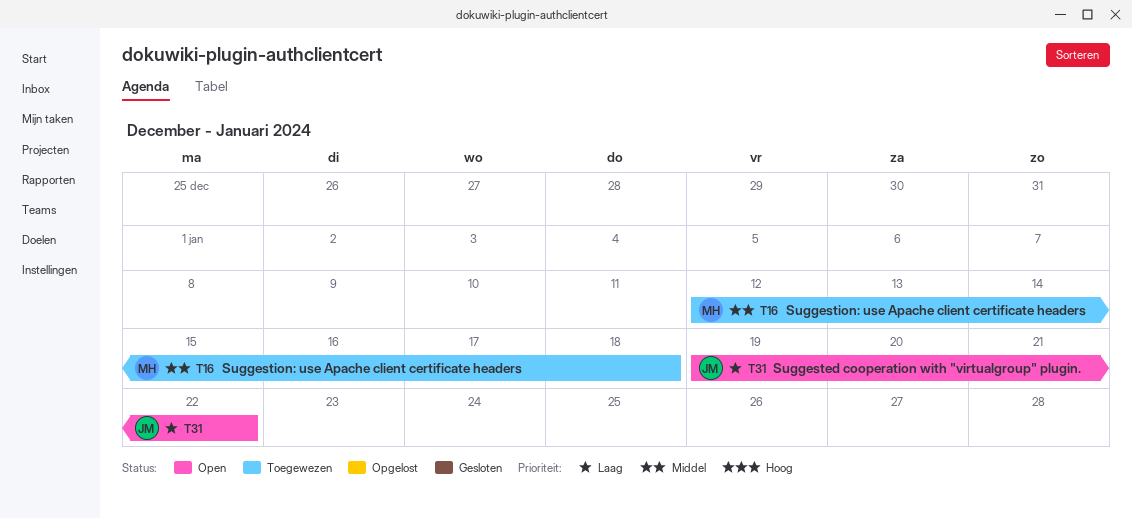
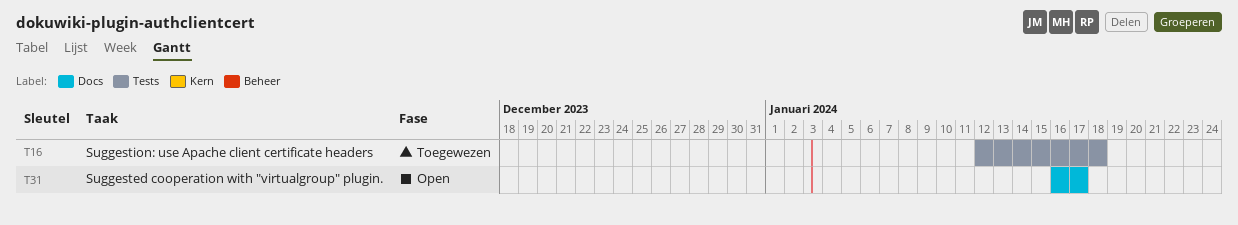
T31, start: Jan 19 -> Jan 16
T31, due: Jan 22 -> Jan 17

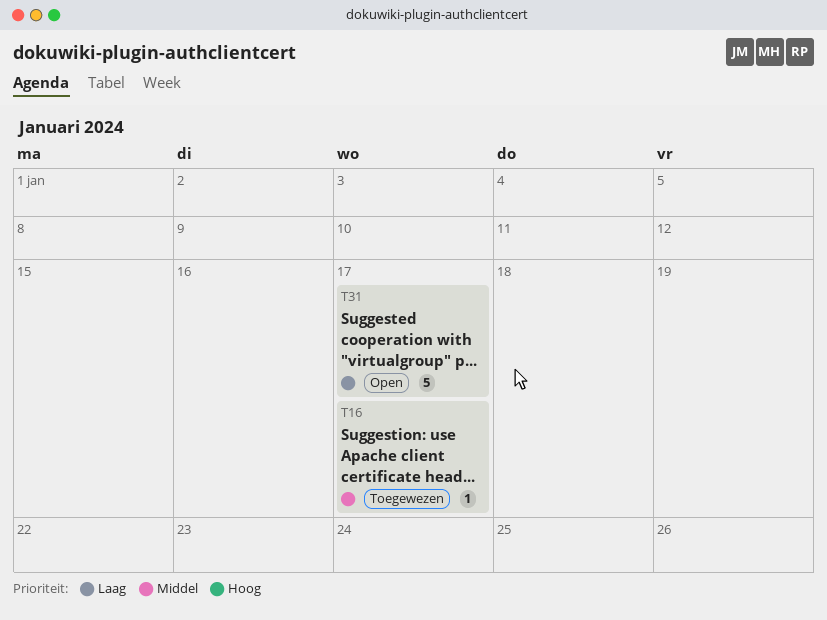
T16, due: Jan 18 -> Jan 17

